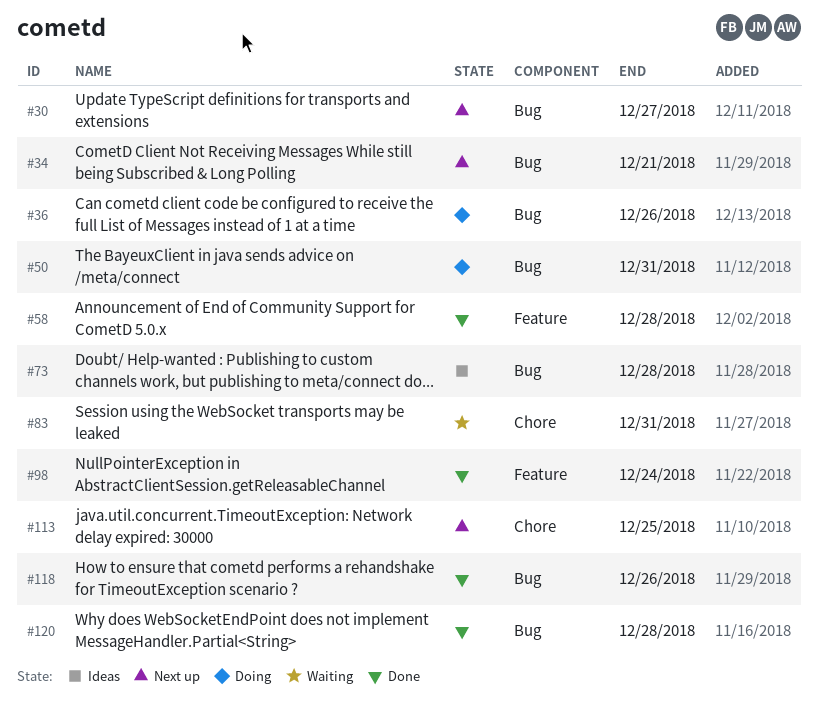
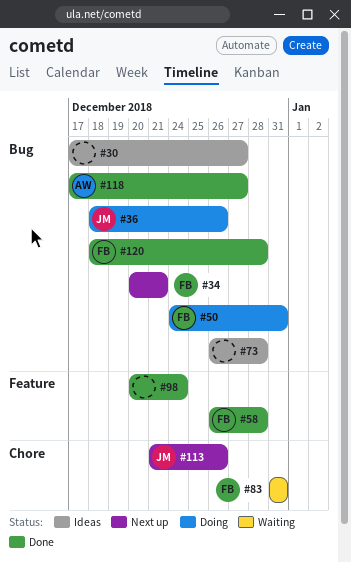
#30, status: Next up -> Ideas
#113, due: Dec 25 -> Dec 26
#118, due: Dec 26 -> Dec 27

